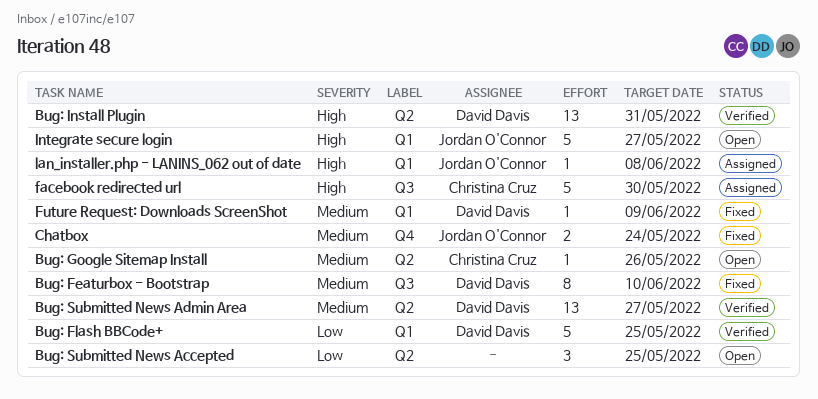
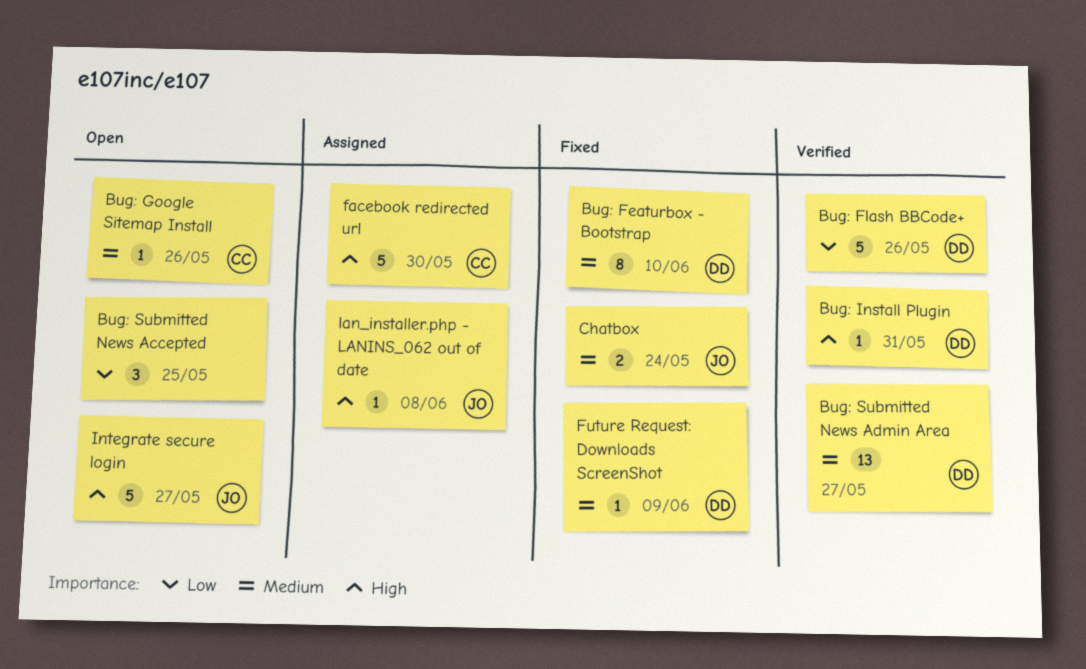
Bug: Flash BBCode+, due: May 25 -> May 26
Bug: Install Plugin, estimate: 13 -> 1

